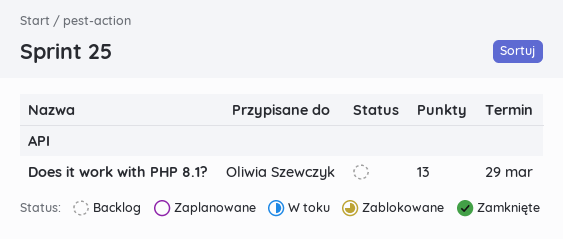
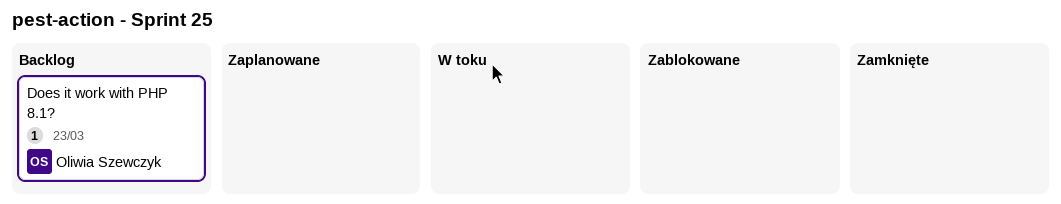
Does it work with PHP 8.1?, estimate: 13 -> 1
Does it work with PHP 8.1?, due: Mar 29 -> Mar 23

